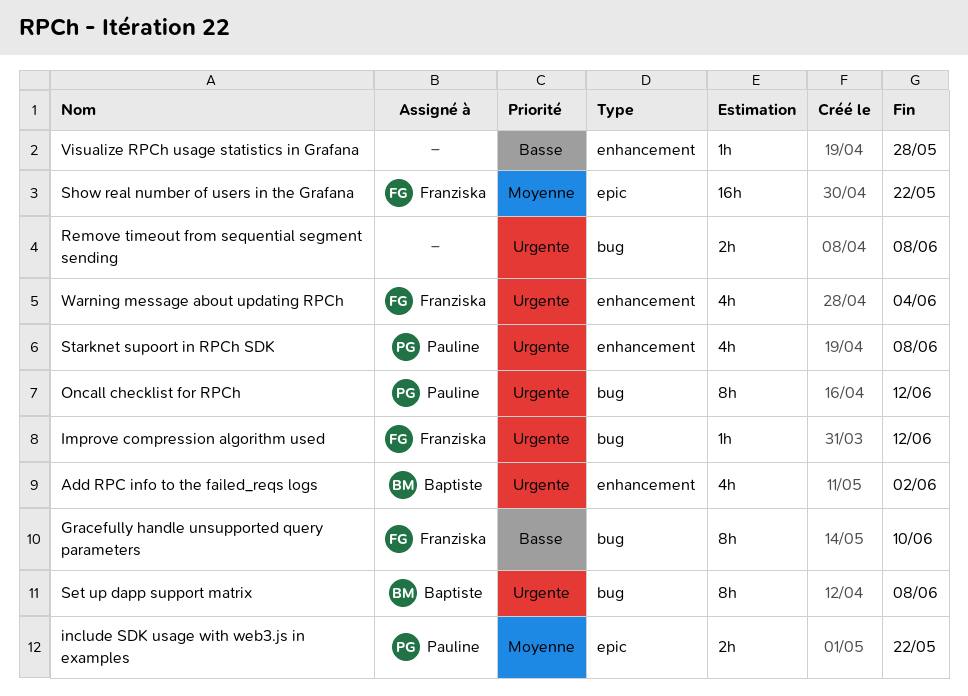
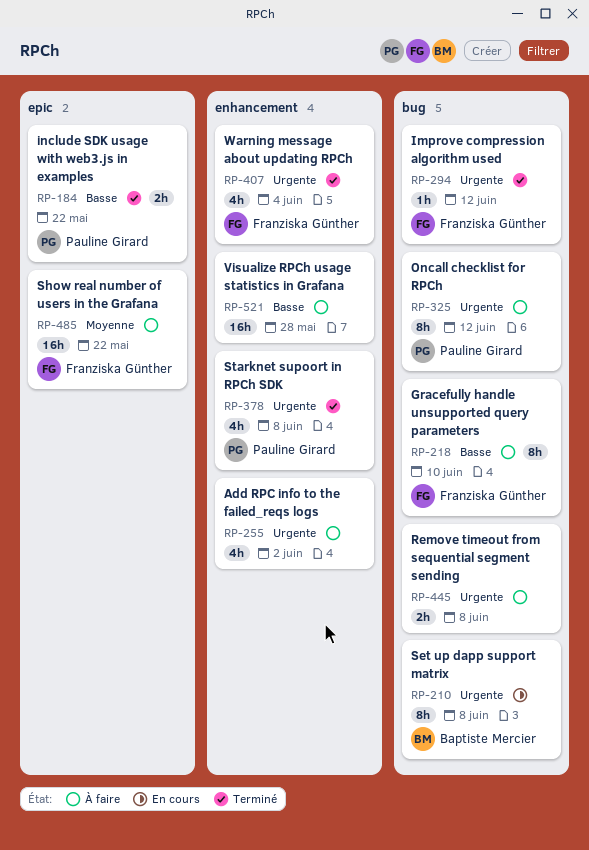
Add RPC info to the failed_reqs logs, owner: Baptiste Mercier -> none
include SDK usage with web3.js in examples, priority: Moyenne -> Basse
Visualize RPCh usage statistics in Grafana, estimate: 1h -> 16h

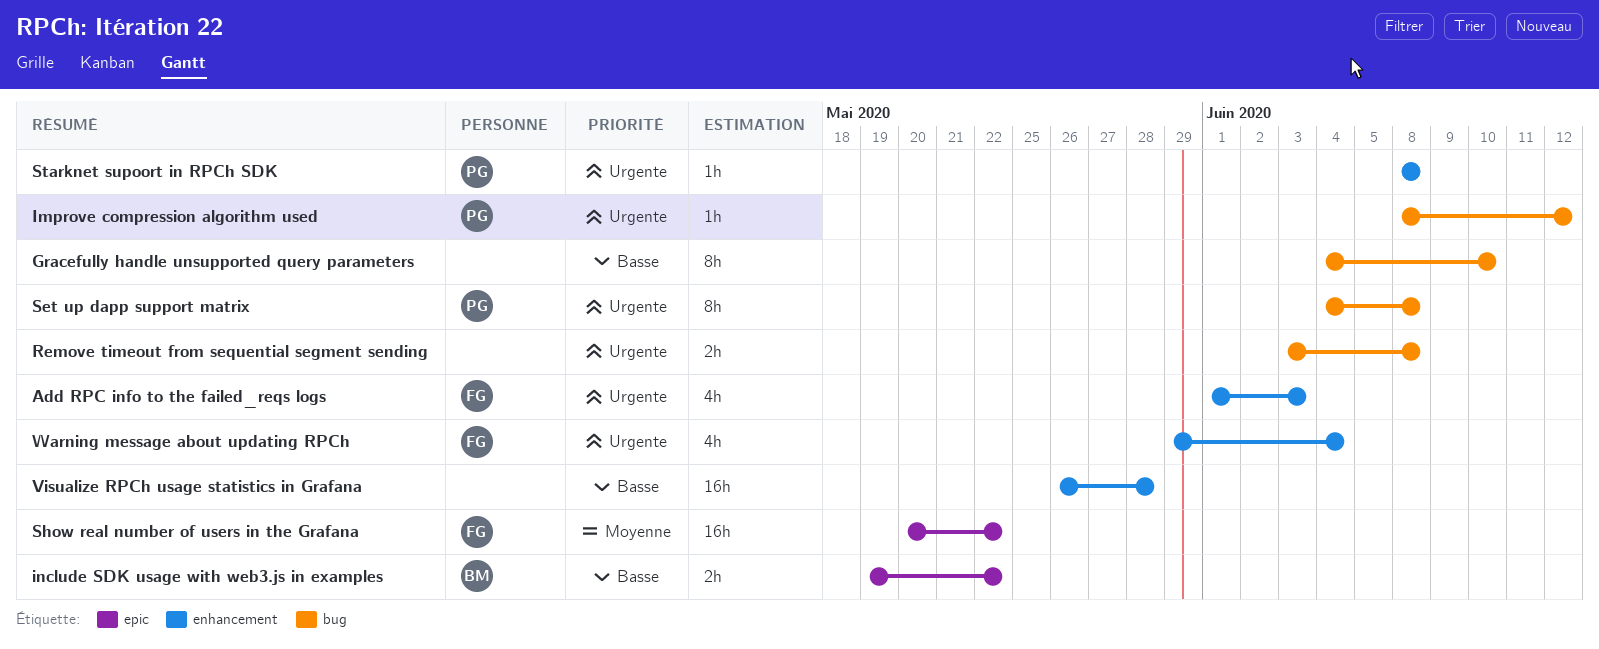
Add RPC info to the failed_reqs logs, owner: none -> Franziska Günther
Add RPC info to the failed_reqs logs, due: Jun 2 -> Jun 3
Gracefully handle unsupported query parameters, owner: Franziska Günther -> none
Improve compression algorithm used, owner: Franziska Günther -> Pauline Girard
include SDK usage with web3.js in examples, owner: Pauline Girard -> Baptiste Mercier
Oncall checklist for RPCh: present -> none
Set up dapp support matrix, owner: Baptiste Mercier -> Pauline Girard
Starknet supoort in RPCh SDK, estimate: 4h -> 1h

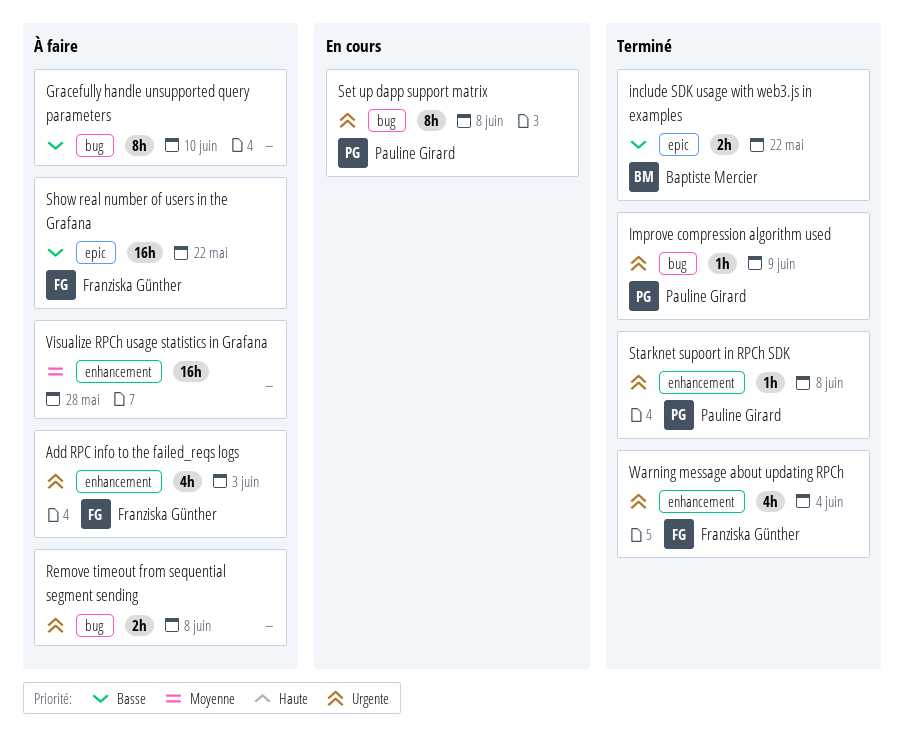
Improve compression algorithm used, due: Jun 12 -> Jun 9
Show real number of users in the Grafana, priority: Moyenne -> Basse
Visualize RPCh usage statistics in Grafana, priority: Basse -> Moyenne

